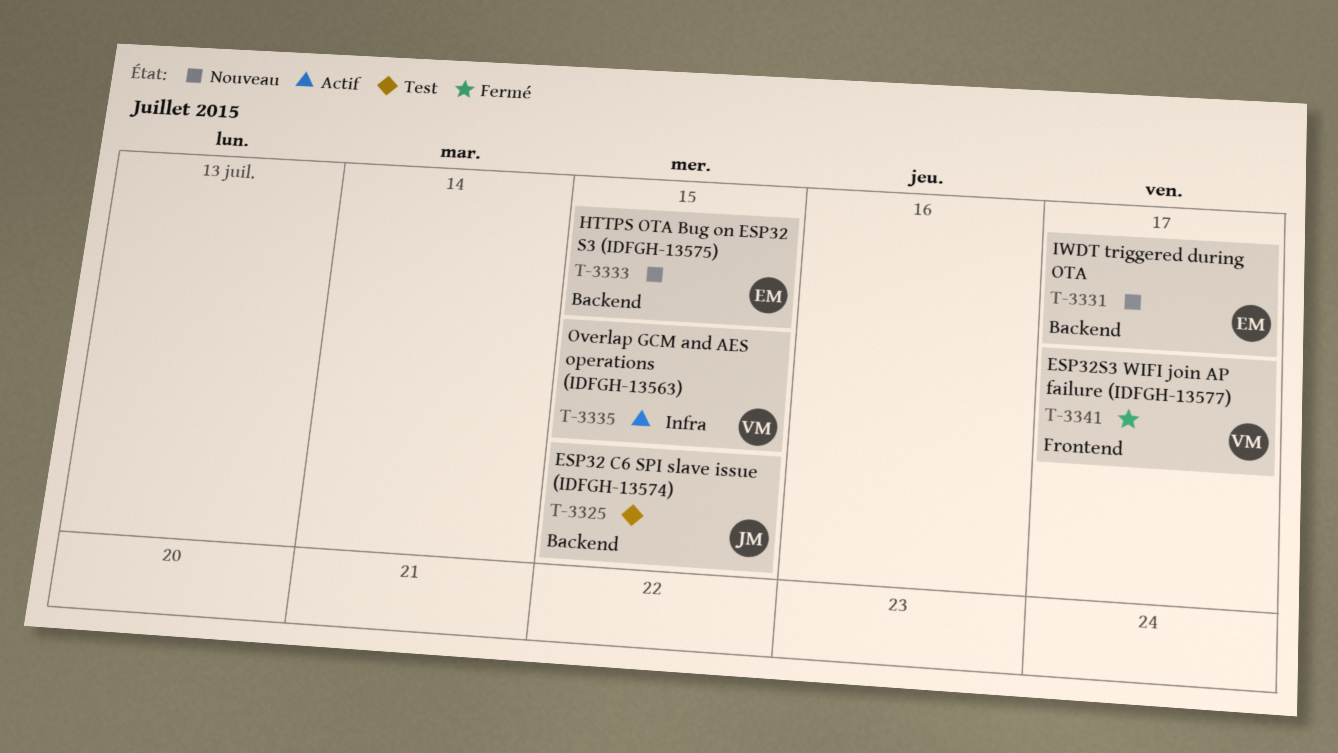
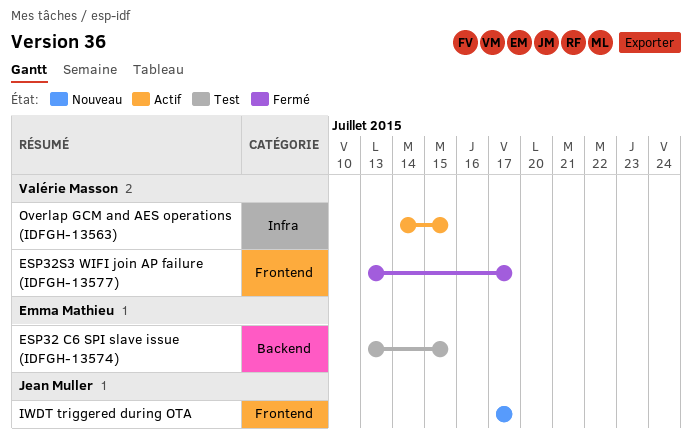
ESP32 C6 SPI slave issue (IDFGH-13574), owner: Jean Muller -> Emma Mathieu
HTTPS OTA Bug on ESP32 S3 (IDFGH-13575): present -> none
IWDT triggered during OTA, owner: Emma Mathieu -> Jean Muller
IWDT triggered during OTA, label: Backend -> Frontend

